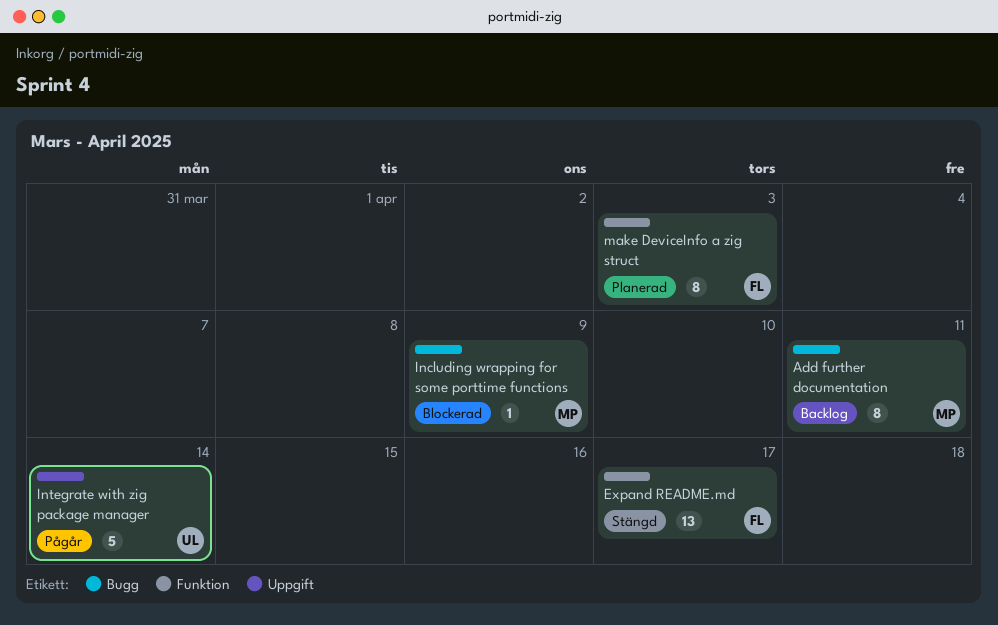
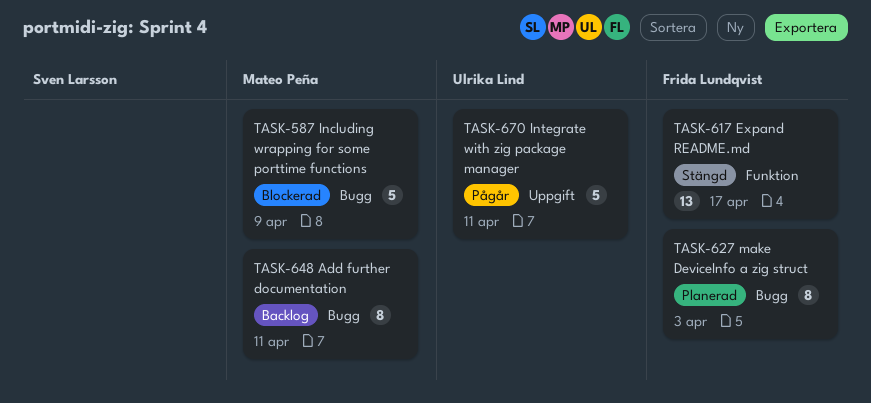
Including wrapping for some porttime functions, estimate: 1 -> 5
Integrate with zig package manager, due: Apr 14 -> Apr 11
make DeviceInfo a zig struct, label: Funktion -> Bugg

